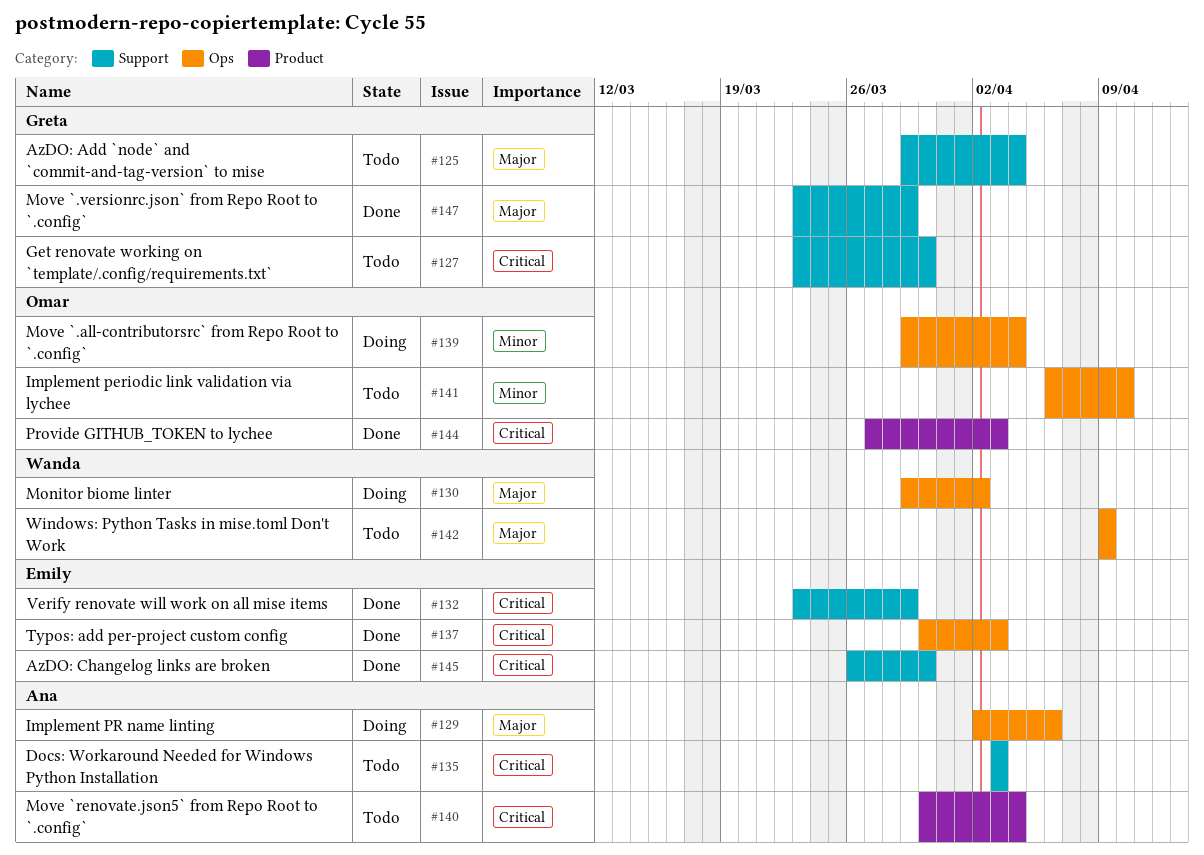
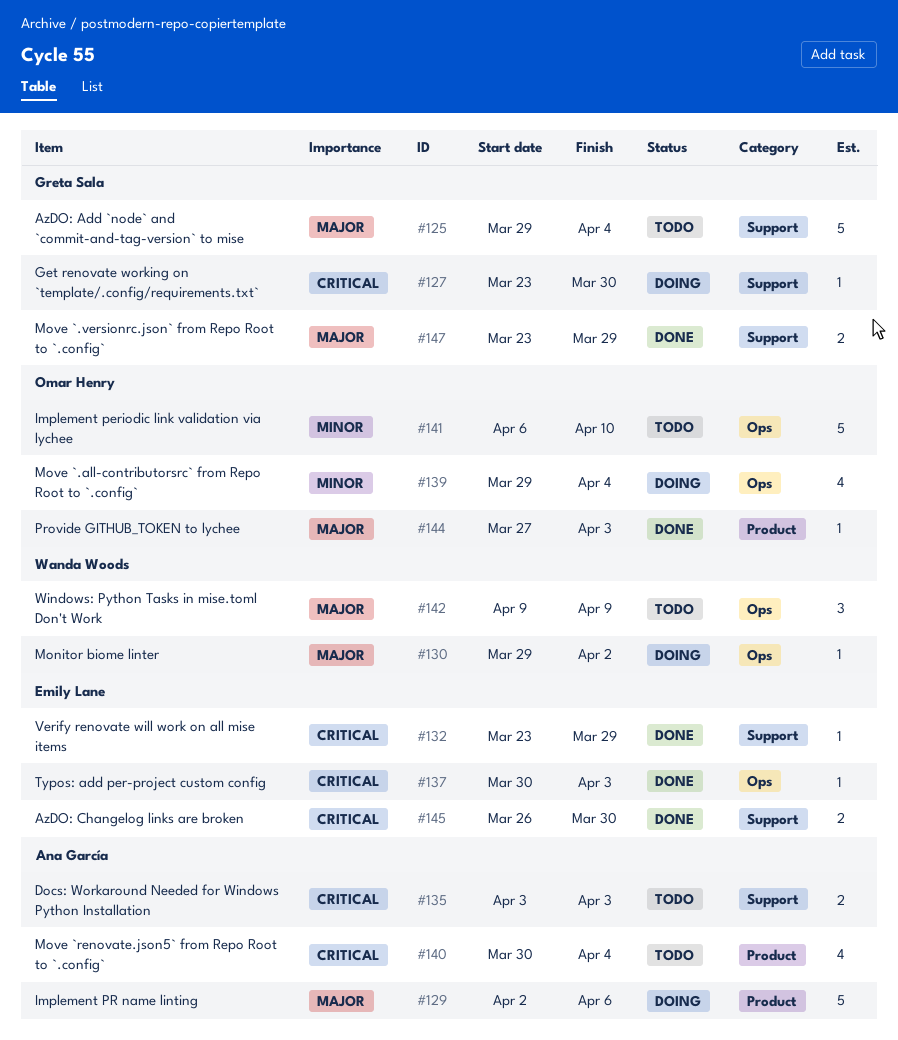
#127, status: Todo -> Doing
#129, label: Ops -> Product
#144, priority: Critical -> Major

